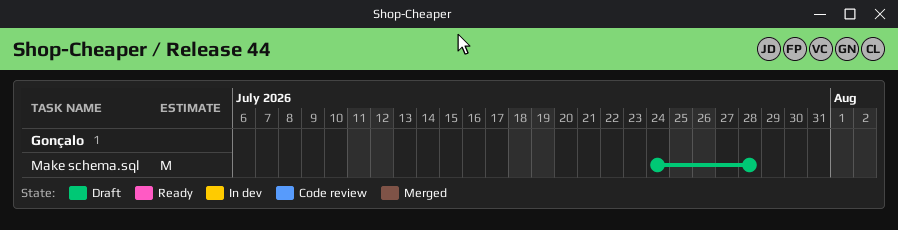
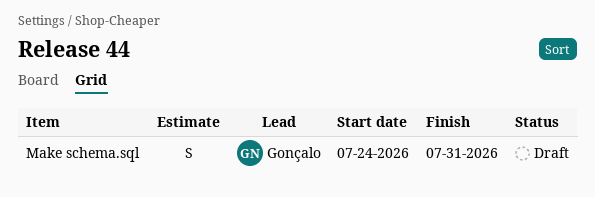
Make schema.sql, estimate: M -> S
Make schema.sql, due: Jul 28 -> Jul 31

